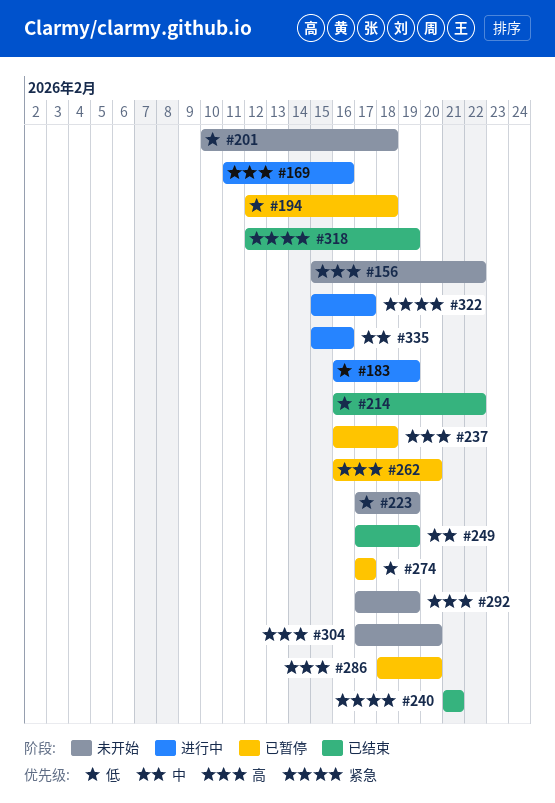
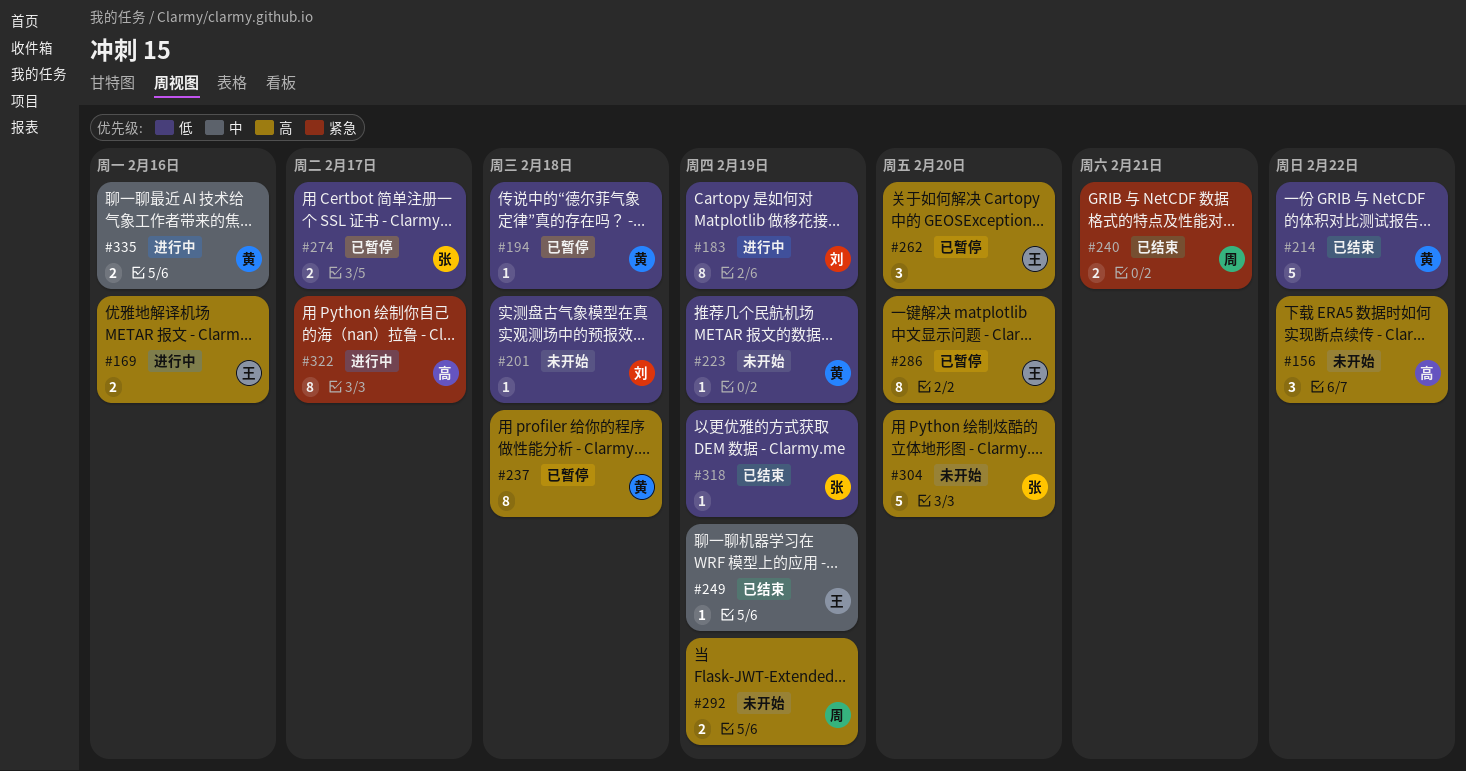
#318, priority: 紧急 -> 低

